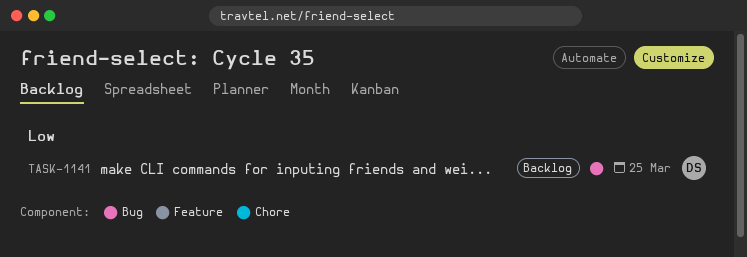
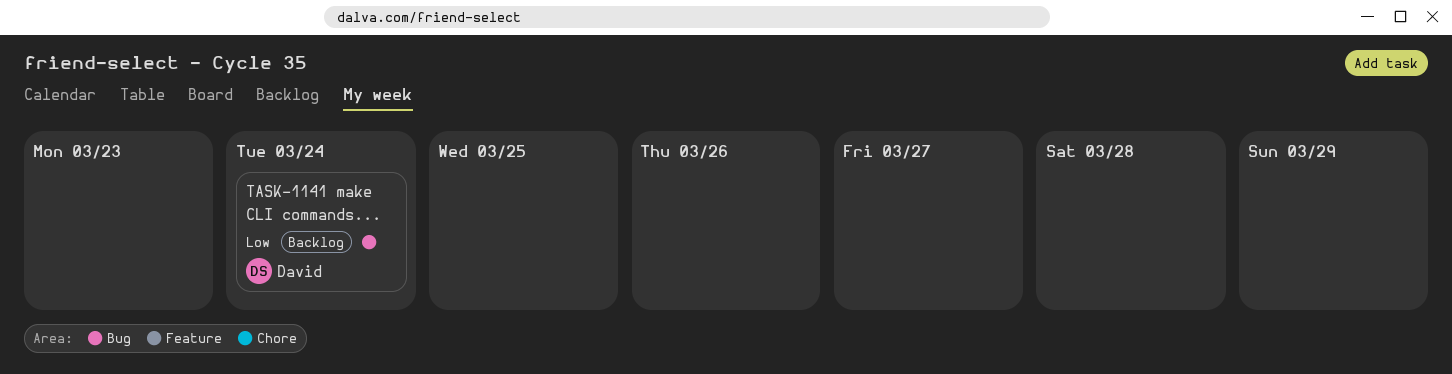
TASK-1141, due: Mar 25 -> Mar 24

